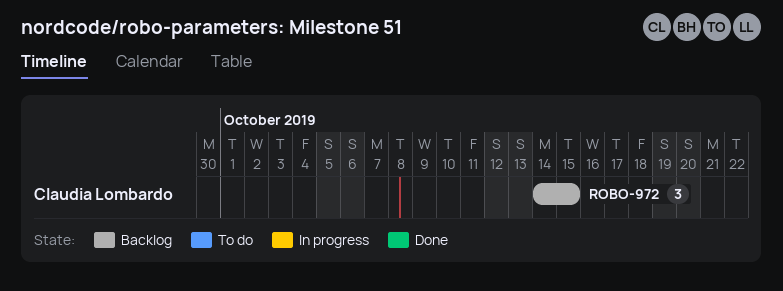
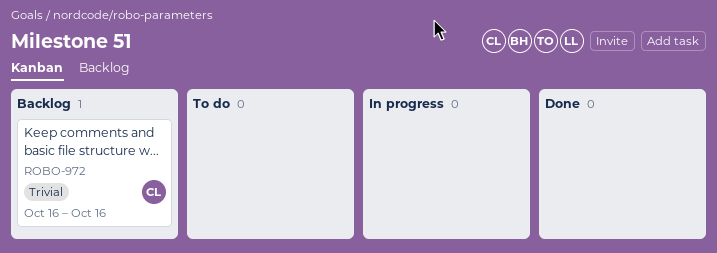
ROBO-972, start: Oct 14 -> Oct 16
ROBO-972, due: Oct 15 -> Oct 16

